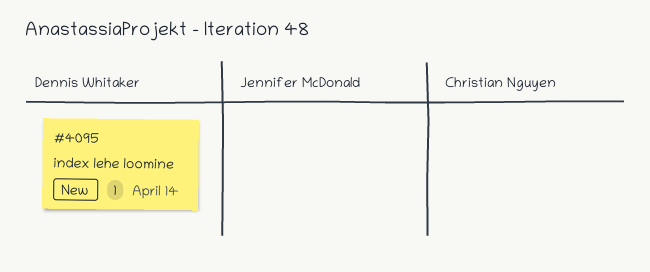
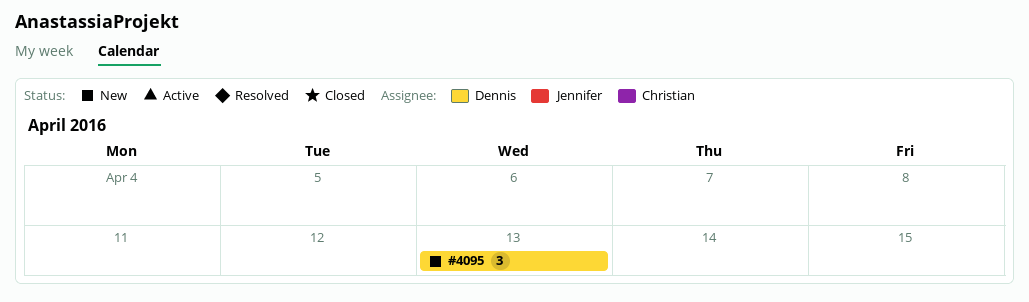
#4095, estimate: 1 -> 3
#4095, due: Apr 14 -> Apr 13

